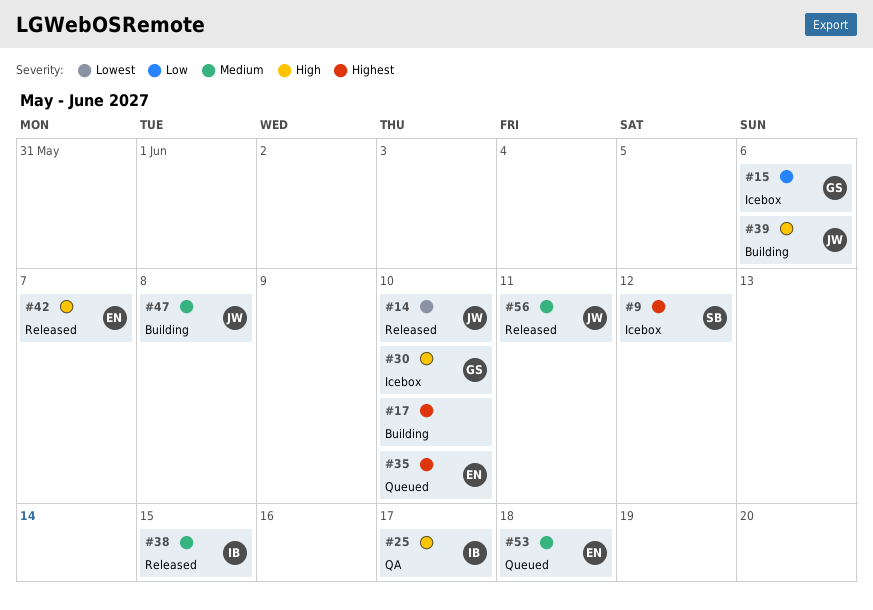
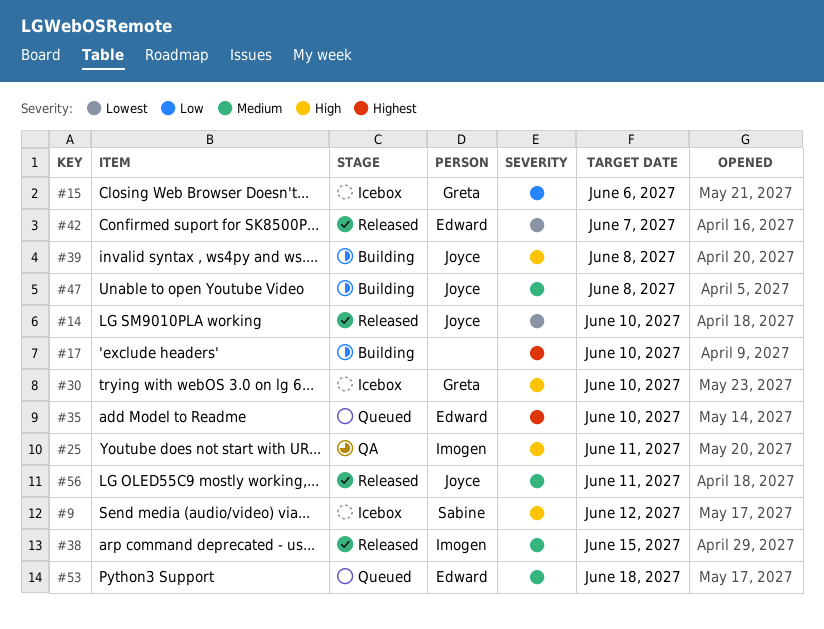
#9, priority: Highest -> High
#25, due: Jun 17 -> Jun 11
#39, due: Jun 6 -> Jun 8
#42, priority: High -> Lowest

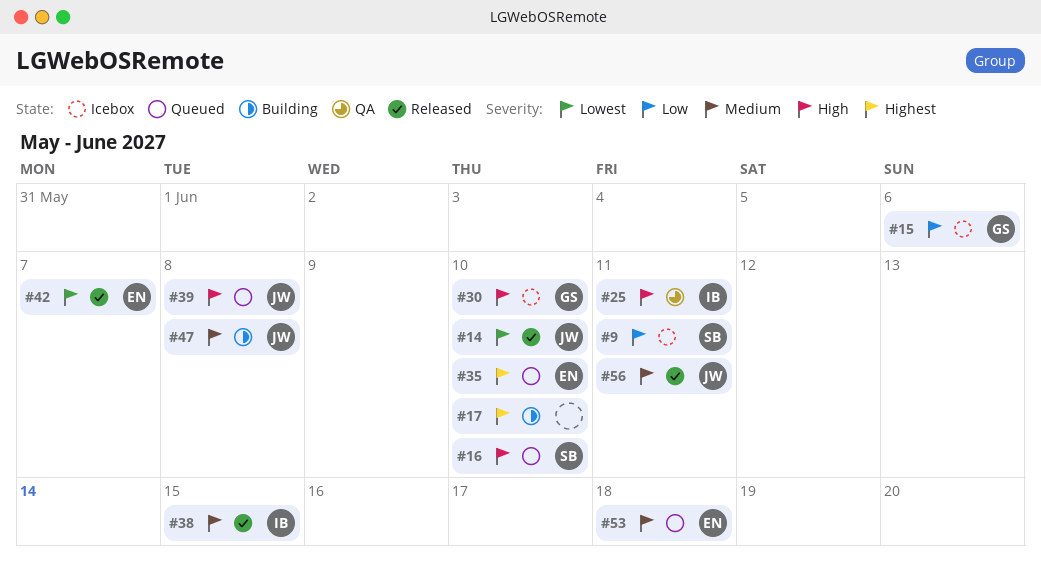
#9, priority: High -> Low
#9, due: Jun 12 -> Jun 11
#16: none -> present
#39, status: Building -> Queued

